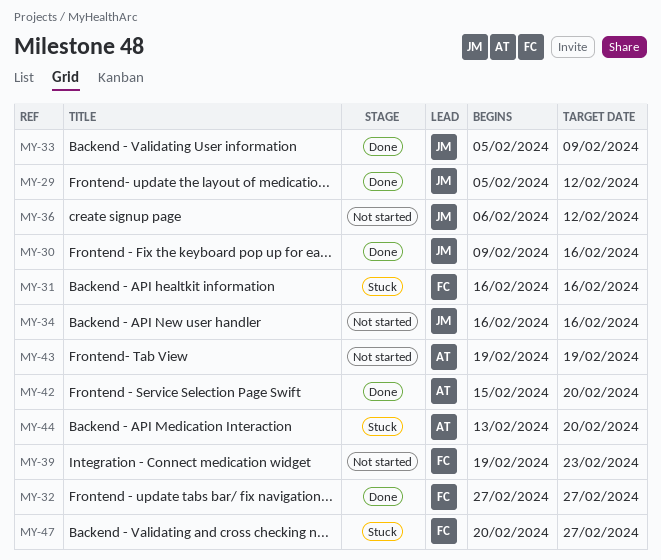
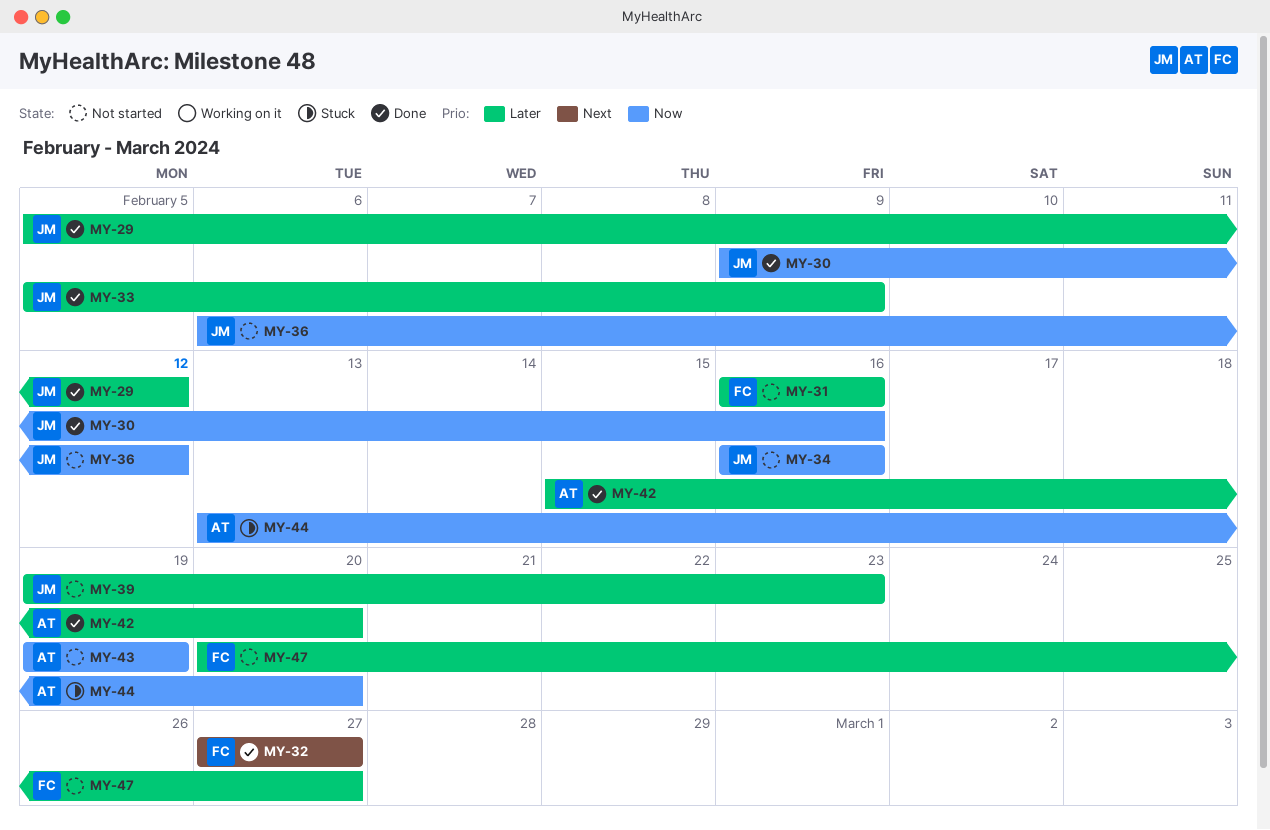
MY-31, status: Stuck -> Not started
MY-39, owner: FC -> JM
MY-47, status: Stuck -> Not started

